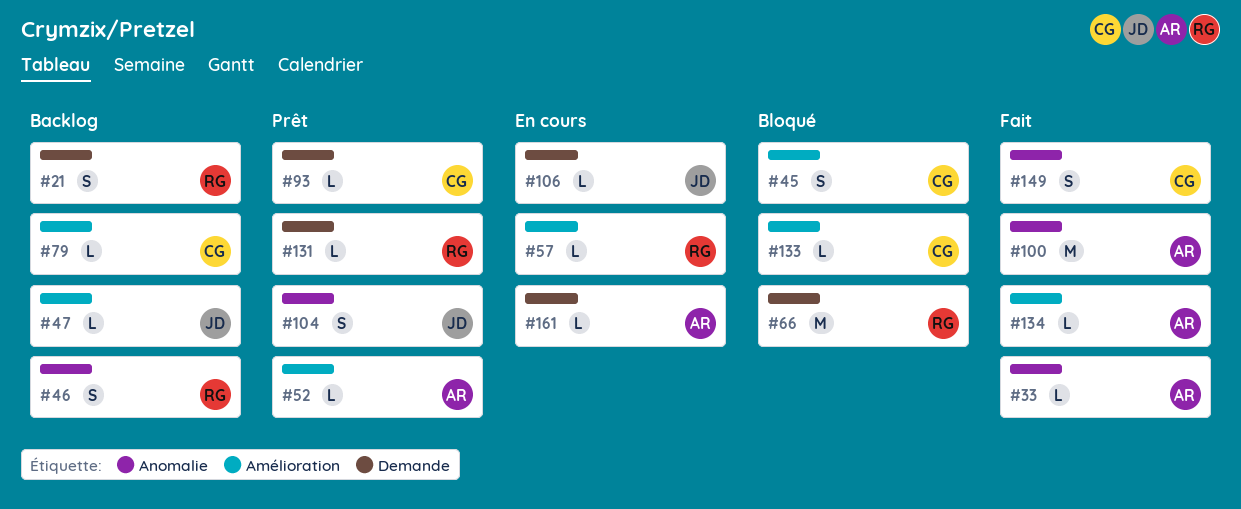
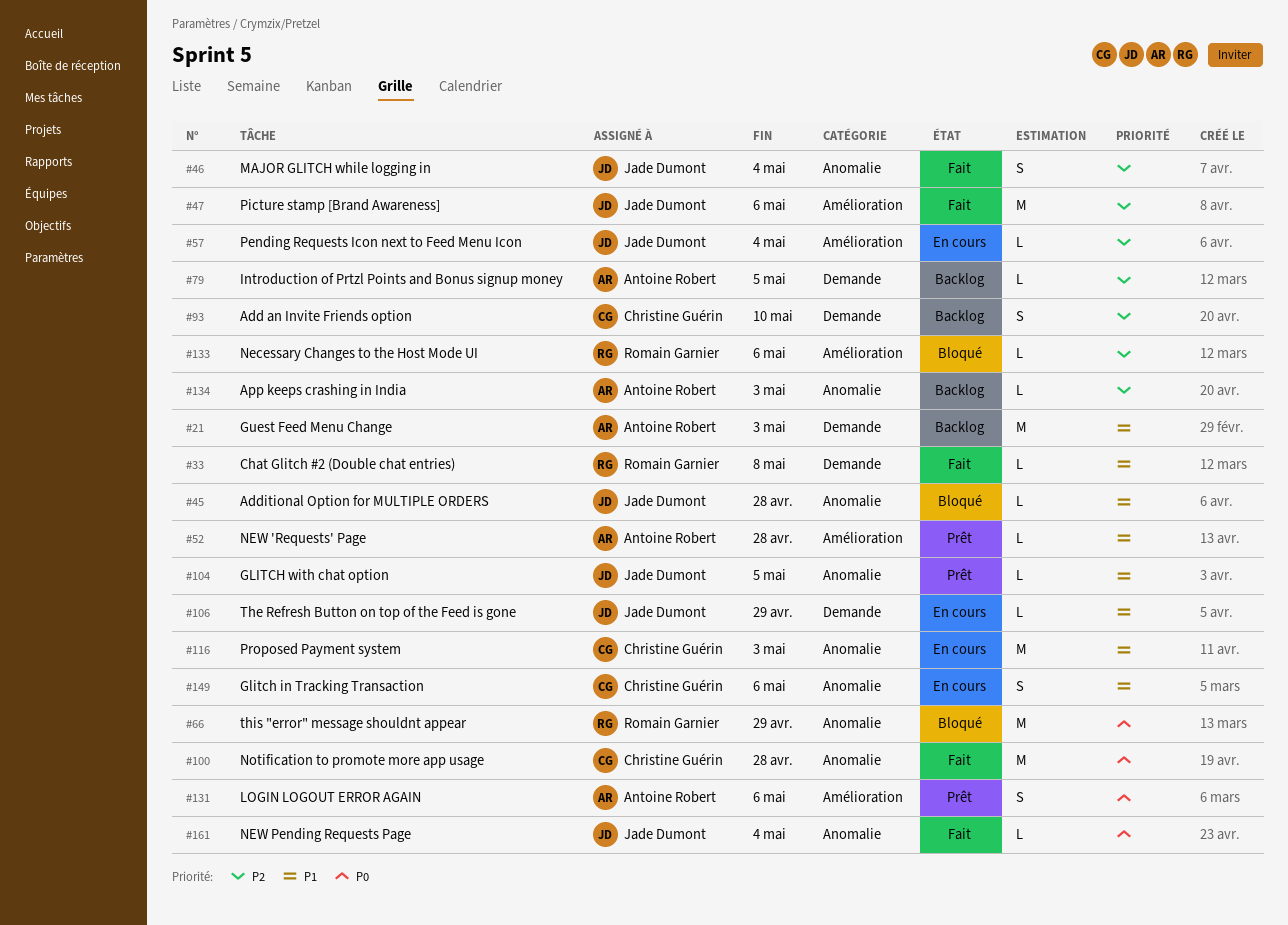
#21, owner: Romain Garnier -> Antoine Robert
#21, estimate: S -> M
#33, owner: Antoine Robert -> Romain Garnier
#33, label: Anomalie -> Demande
#45, owner: Christine Guérin -> Jade Dumont
#45, label: Amélioration -> Anomalie
#45, estimate: S -> L
#46, status: Backlog -> Fait
#46, owner: Romain Garnier -> Jade Dumont
#47, status: Backlog -> Fait
#47, estimate: L -> M
#57, owner: Romain Garnier -> Jade Dumont
#66, label: Demande -> Anomalie
#79, owner: Christine Guérin -> Antoine Robert
#79, label: Amélioration -> Demande
#93, status: Prêt -> Backlog
#93, estimate: L -> S
#100, owner: Antoine Robert -> Christine Guérin
#104, estimate: S -> L
#116: none -> present
#131, owner: Romain Garnier -> Antoine Robert
#131, label: Demande -> Amélioration
#131, estimate: L -> S
#133, owner: Christine Guérin -> Romain Garnier
#134, status: Fait -> Backlog
#134, label: Amélioration -> Anomalie
#149, status: Fait -> En cours
#161, status: En cours -> Fait
#161, owner: Antoine Robert -> Jade Dumont
#161, label: Demande -> Anomalie

